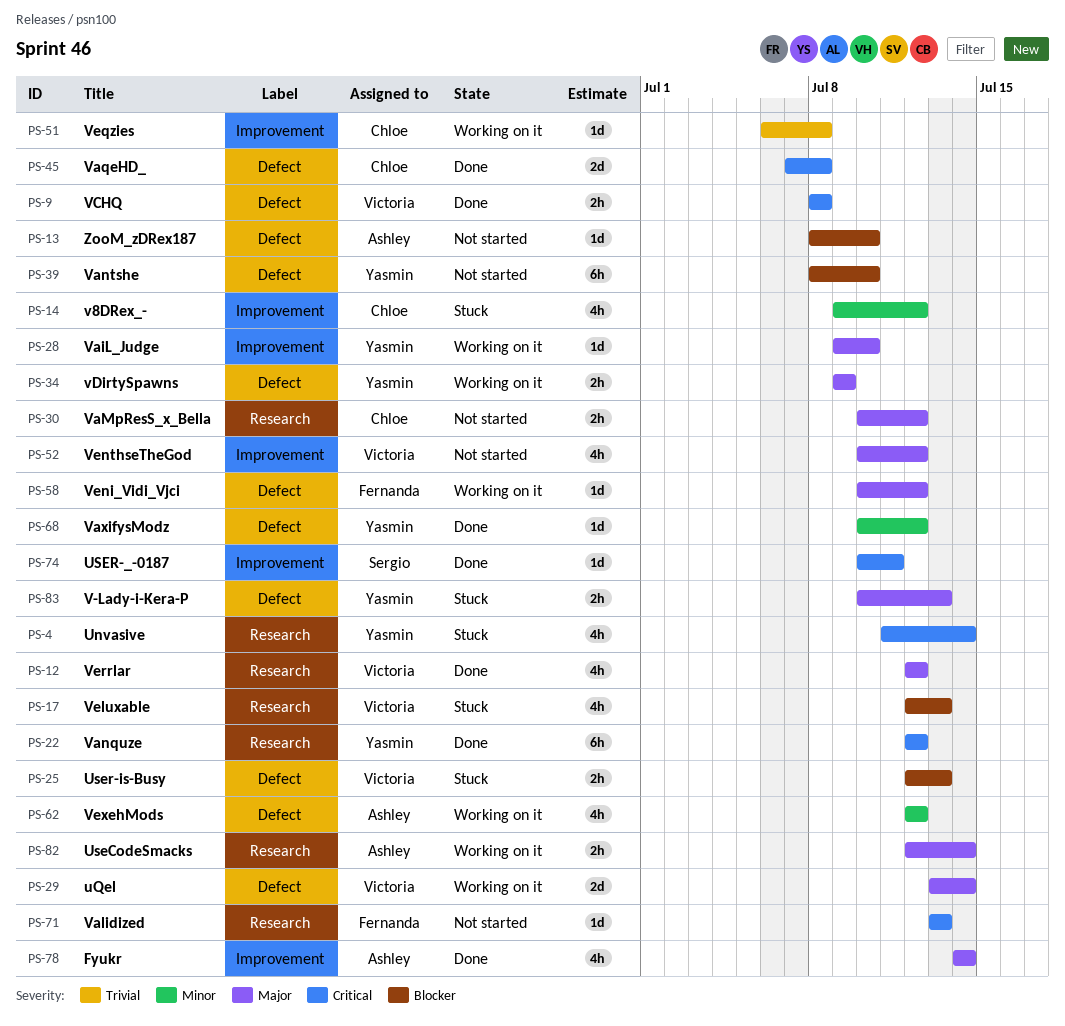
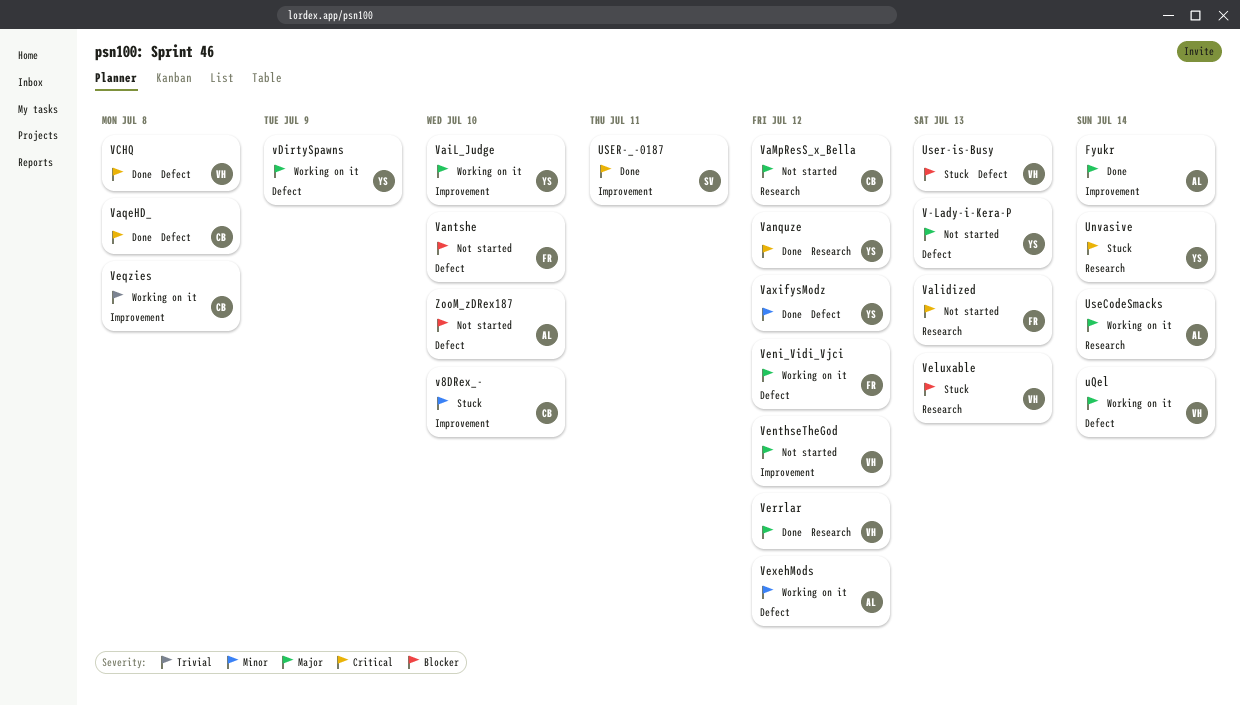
V-Lady-i-Kera-P, status: Stuck -> Not started
v8DRex_-, due: Jul 12 -> Jul 10
Vantshe, owner: Yasmin -> Fernanda

